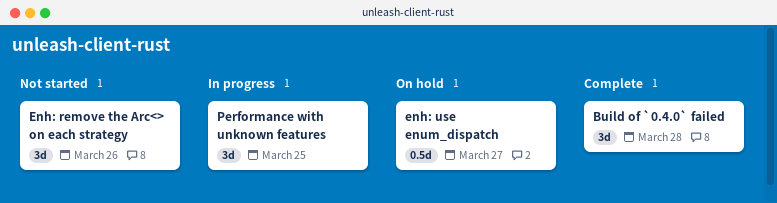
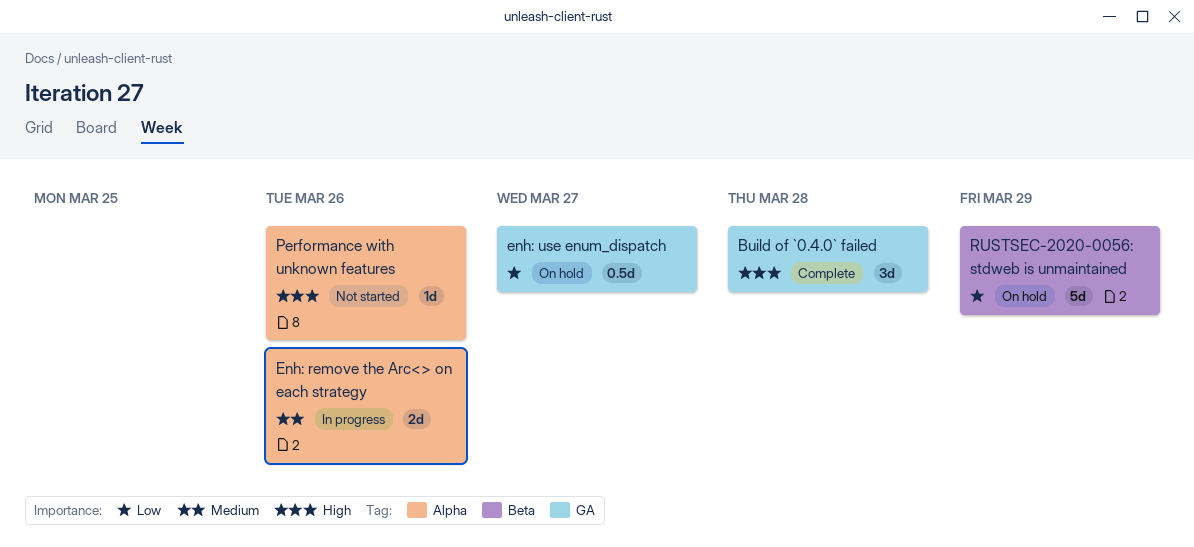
Enh: remove the Arc<> on each strategy, status: Not started -> In progress
Enh: remove the Arc<> on each strategy, estimate: 3d -> 2d
Performance with unknown features, status: In progress -> Not started
Performance with unknown features, estimate: 3d -> 1d
Performance with unknown features, due: Mar 25 -> Mar 26
RUSTSEC-2020-0056: stdweb is unmaintained: none -> present

